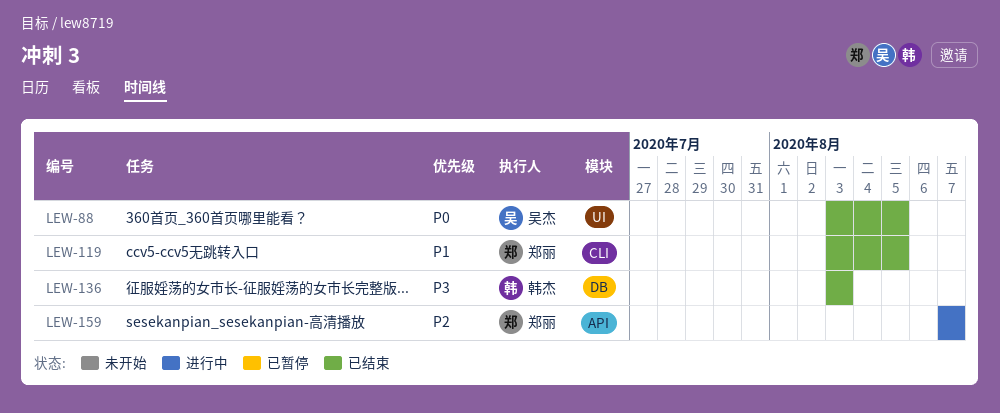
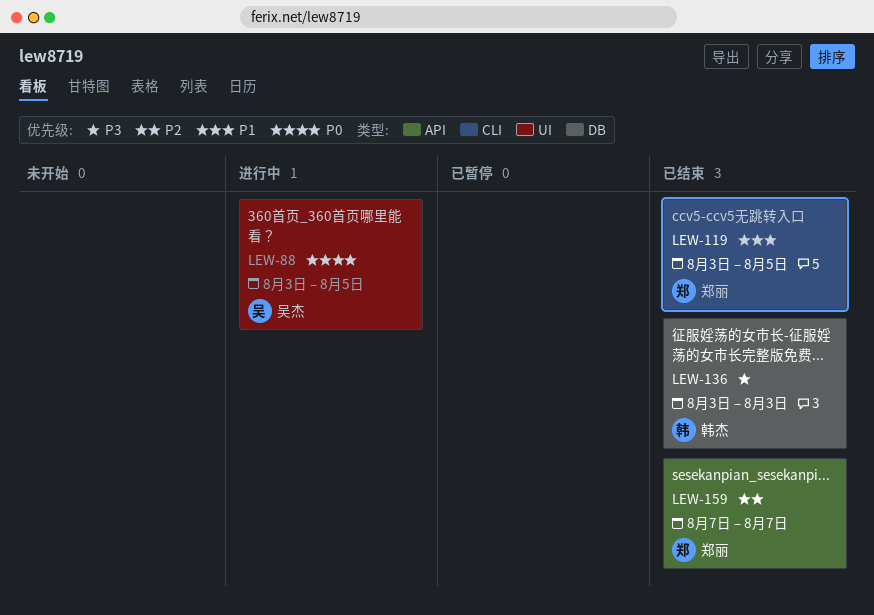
LEW-88, status: 已结束 -> 进行中
LEW-159, status: 进行中 -> 已结束

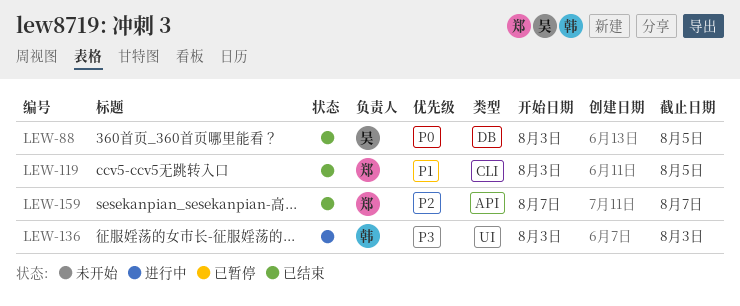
LEW-88, status: 进行中 -> 已结束
LEW-88, label: UI -> DB
LEW-136, status: 已结束 -> 进行中
LEW-136, label: DB -> UI

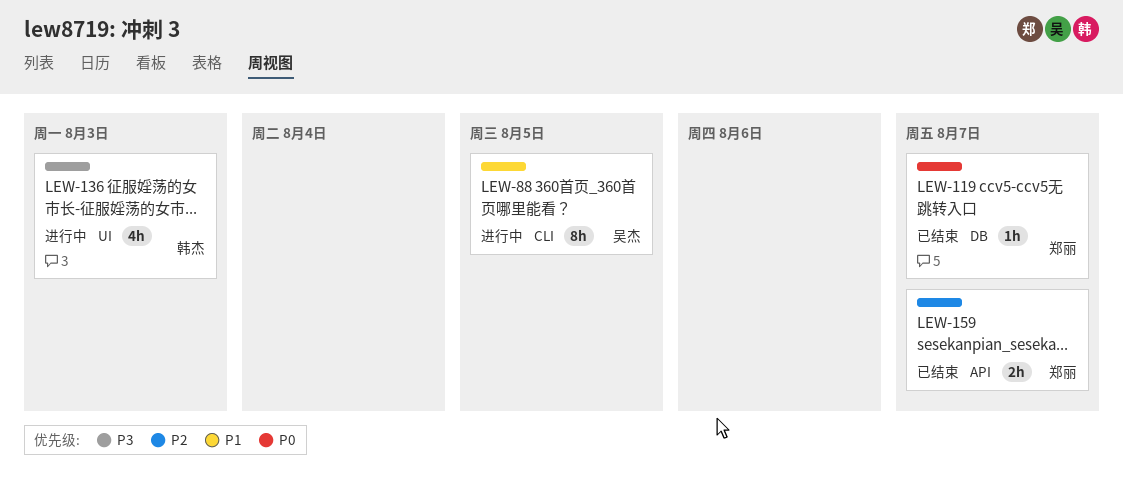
LEW-88, status: 已结束 -> 进行中
LEW-88, priority: P0 -> P1
LEW-88, label: DB -> CLI
LEW-119, priority: P1 -> P0
LEW-119, label: CLI -> DB
LEW-119, due: Aug 5 -> Aug 7

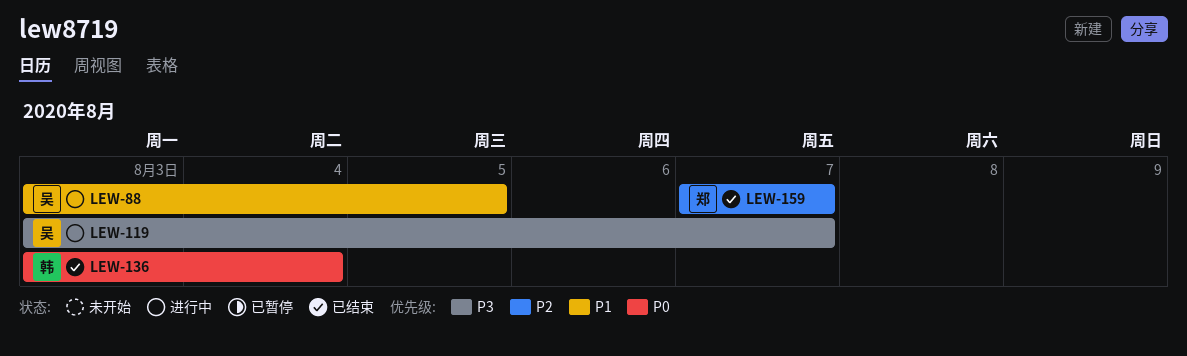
LEW-119, status: 已结束 -> 进行中
LEW-119, owner: 郑丽 -> 吴杰
LEW-119, priority: P0 -> P3
LEW-136, status: 进行中 -> 已结束
LEW-136, priority: P3 -> P0
LEW-136, due: Aug 3 -> Aug 4

